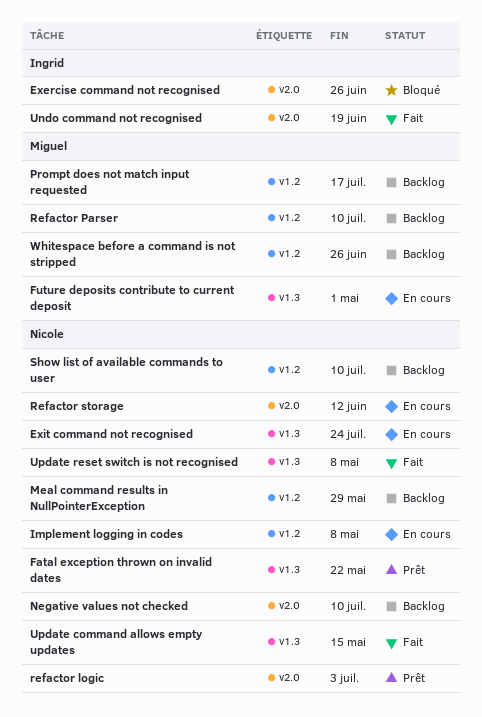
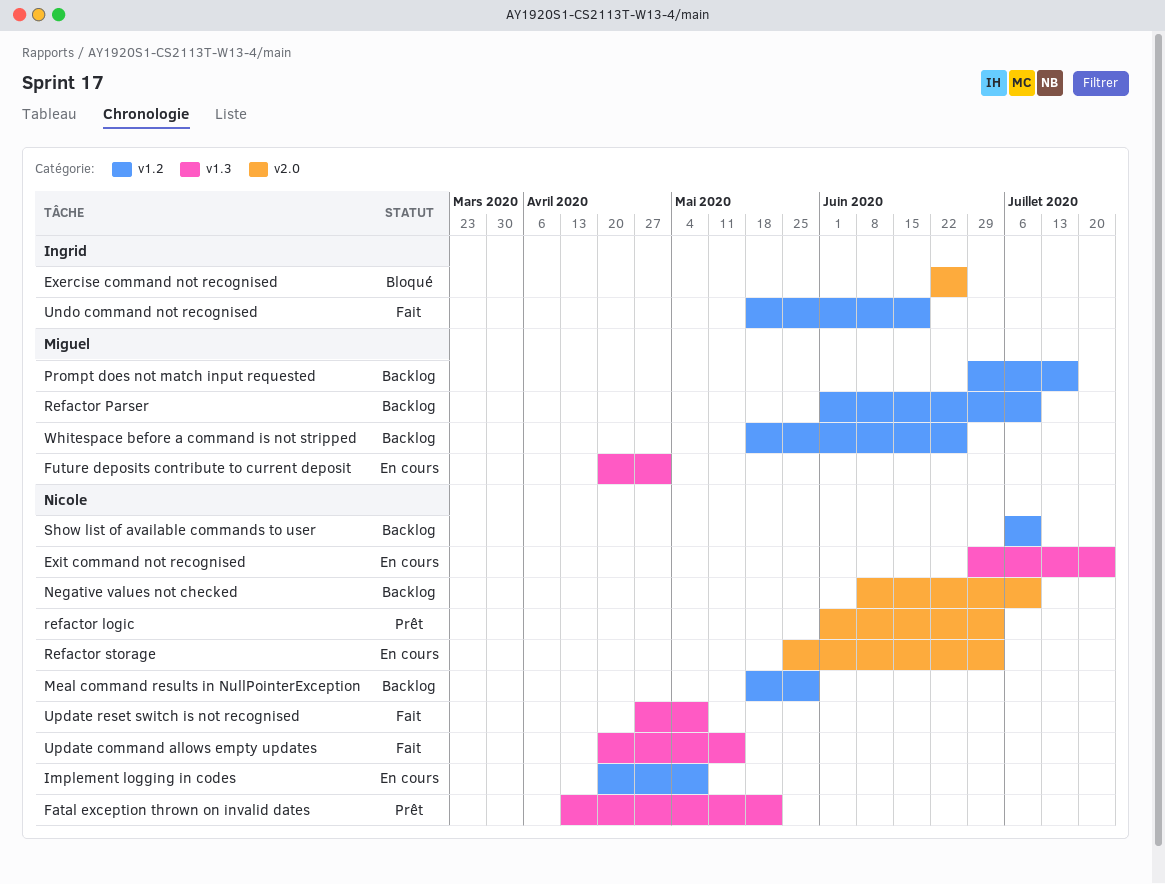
Refactor storage, due: Jun 12 -> Jul 3
Undo command not recognised, label: v2.0 -> v1.2

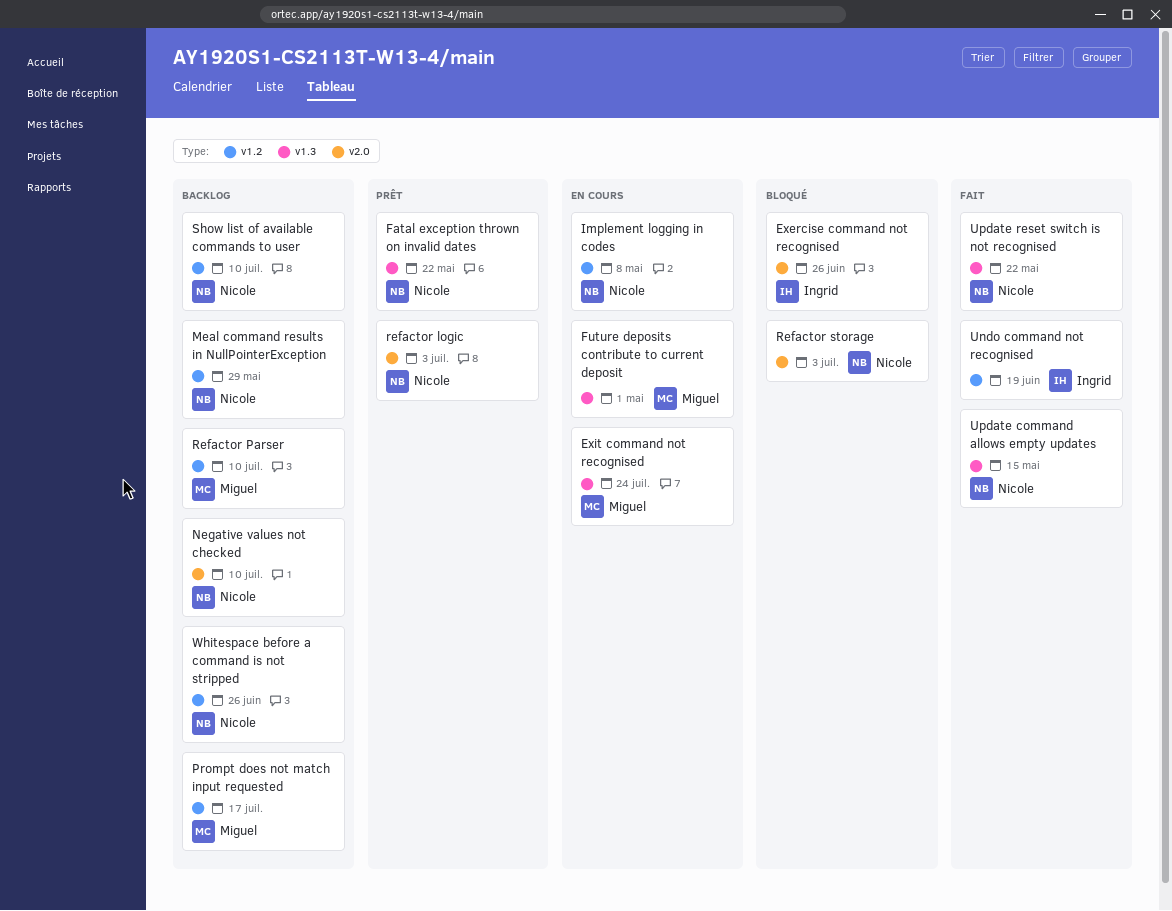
Exit command not recognised, owner: Nicole -> Miguel
Refactor storage, status: En cours -> Bloqué
Update reset switch is not recognised, due: May 8 -> May 22
Whitespace before a command is not stripped, owner: Miguel -> Nicole

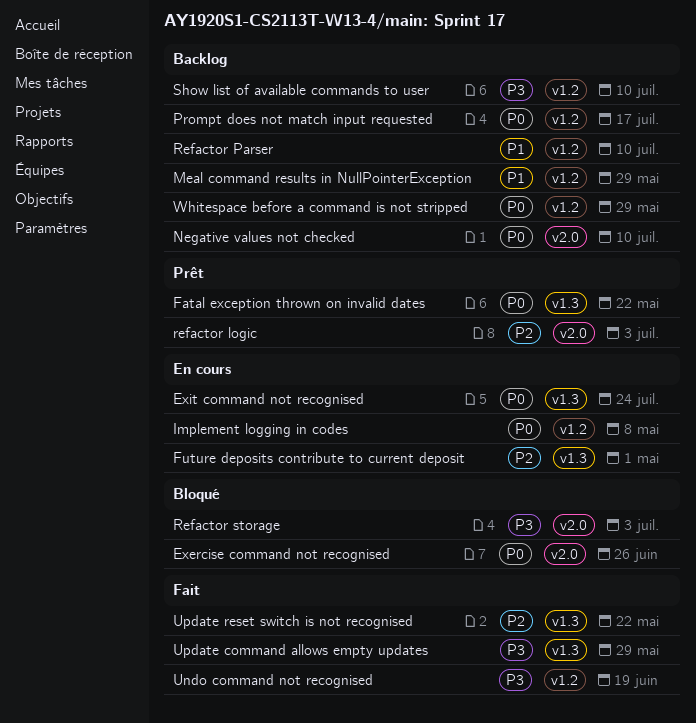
Update command allows empty updates, due: May 15 -> May 29
Whitespace before a command is not stripped, due: Jun 26 -> May 29

